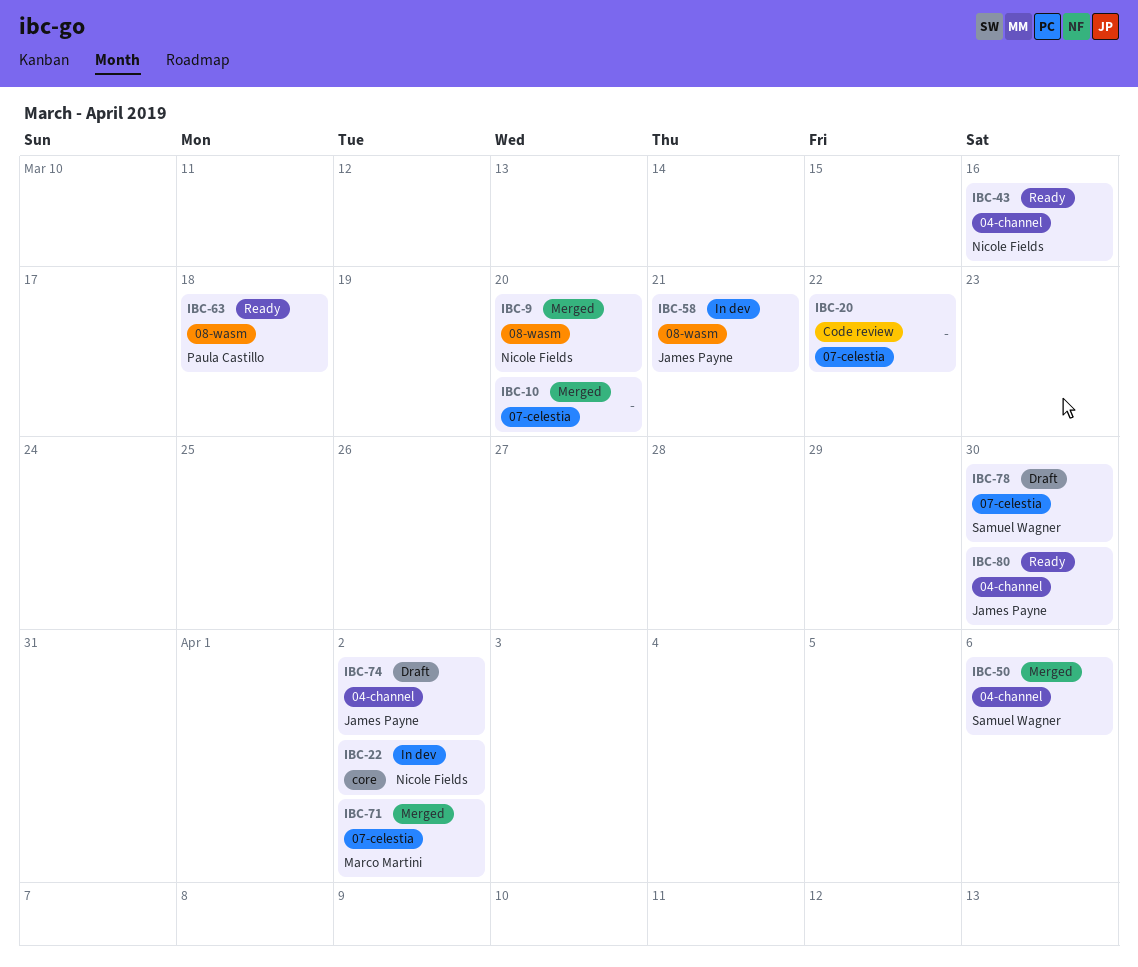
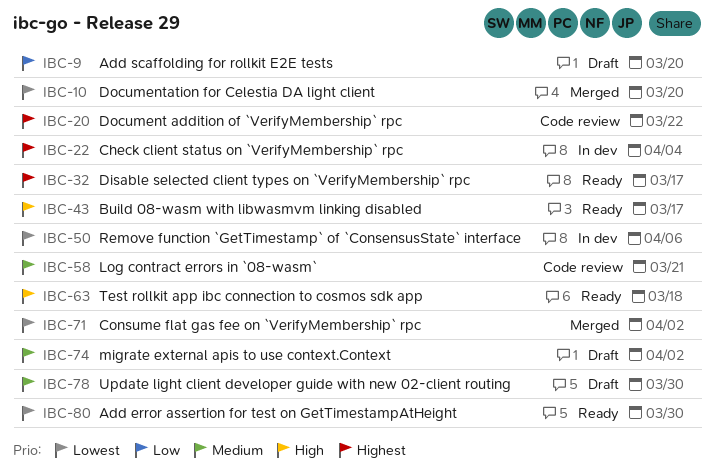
IBC-9, status: Merged -> Draft
IBC-22, due: Apr 2 -> Apr 4
IBC-32: none -> present
IBC-43, due: Mar 16 -> Mar 17
IBC-50, status: Merged -> In dev
IBC-58, status: In dev -> Code review

